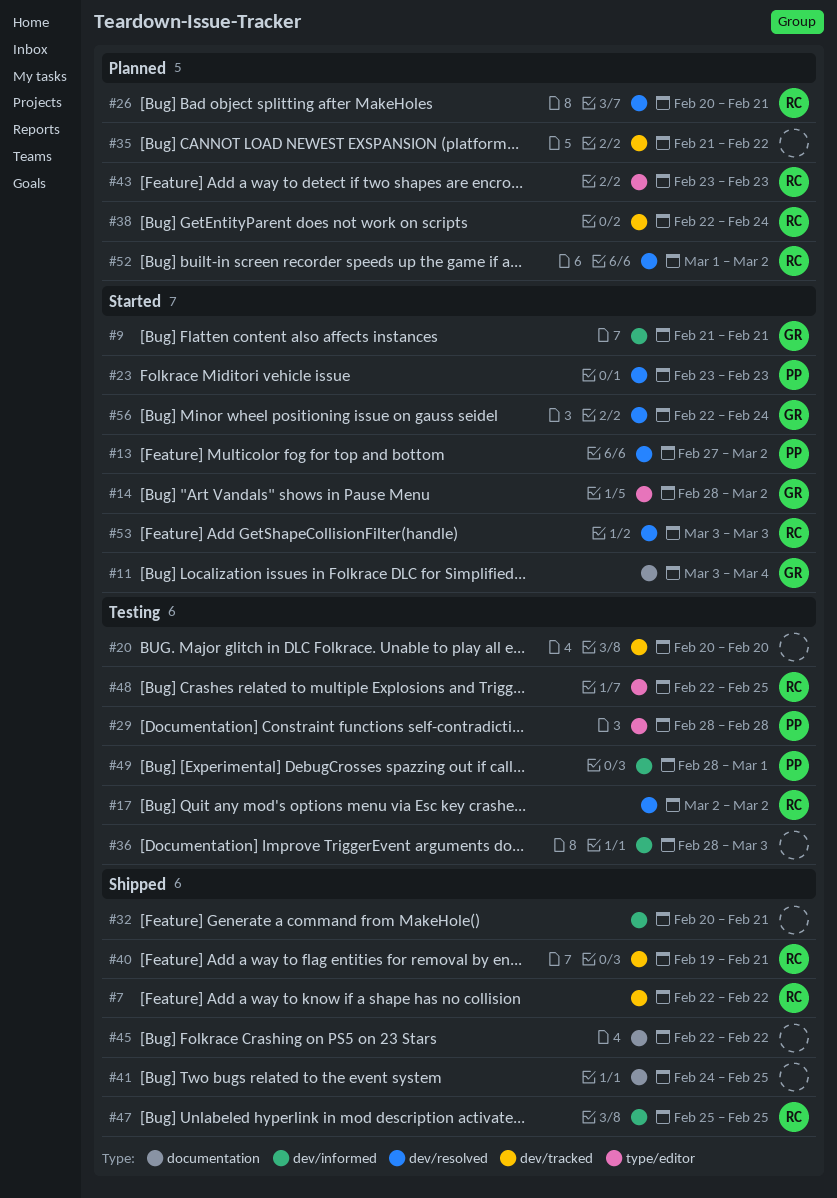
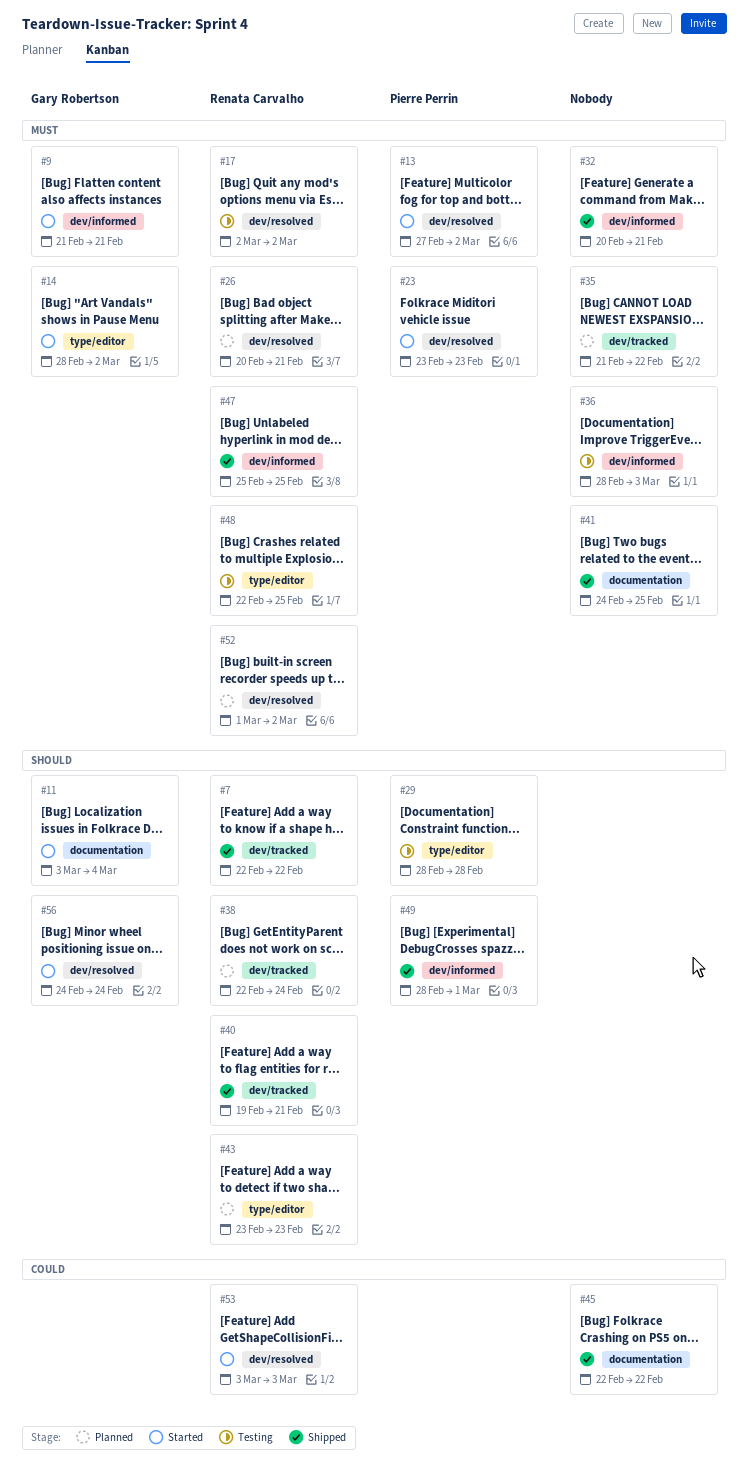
#20: present -> none
#49, status: Testing -> Shipped
#56, start: Feb 22 -> Feb 24

